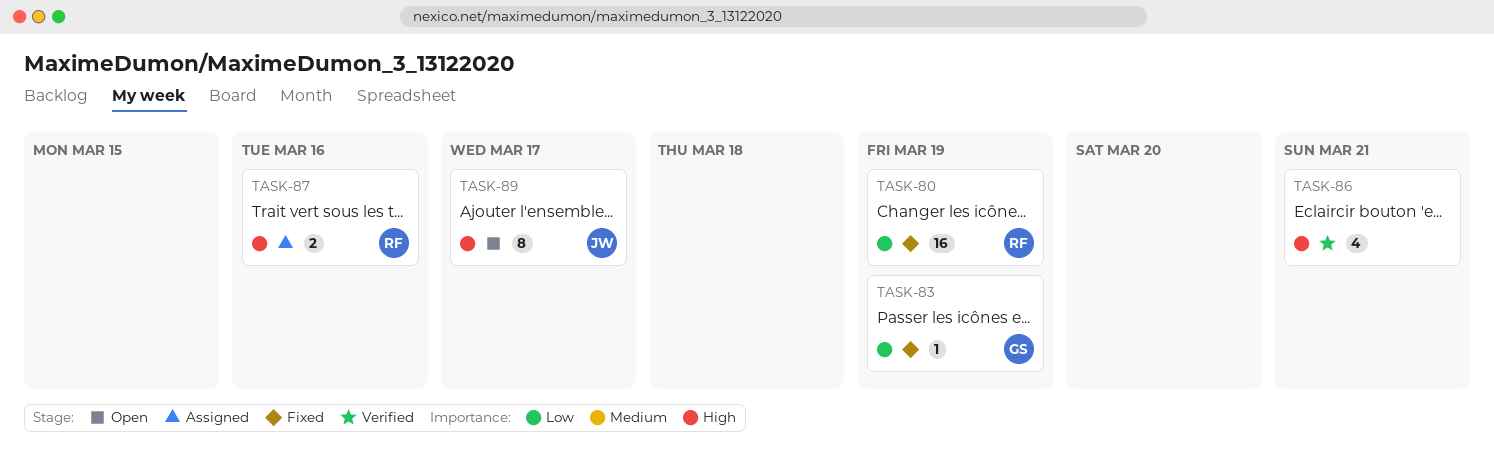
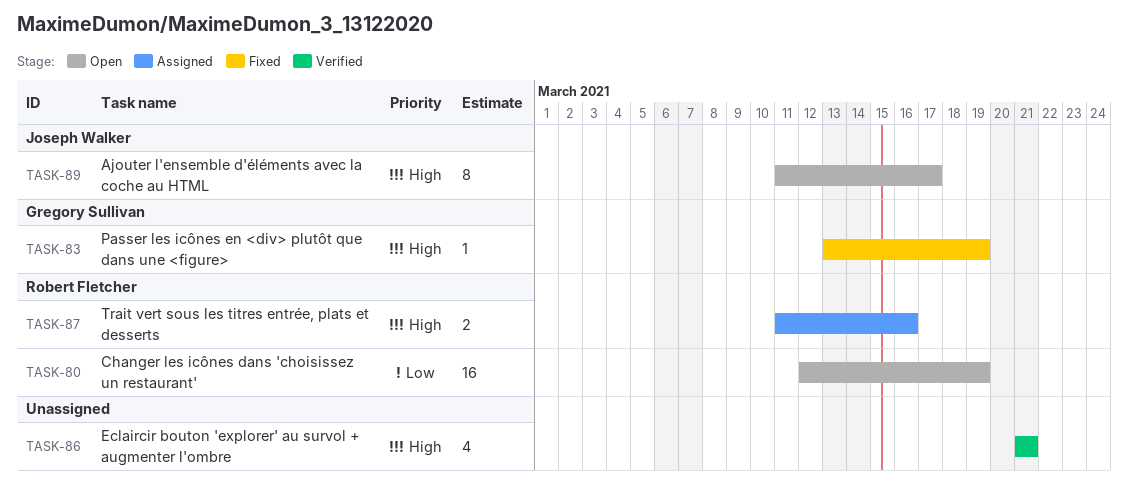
TASK-80, status: Fixed -> Open
TASK-83, priority: Low -> High

